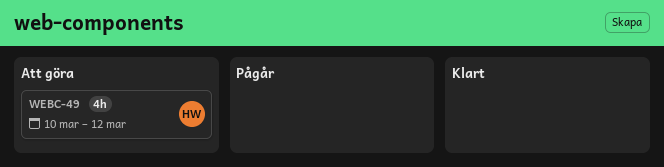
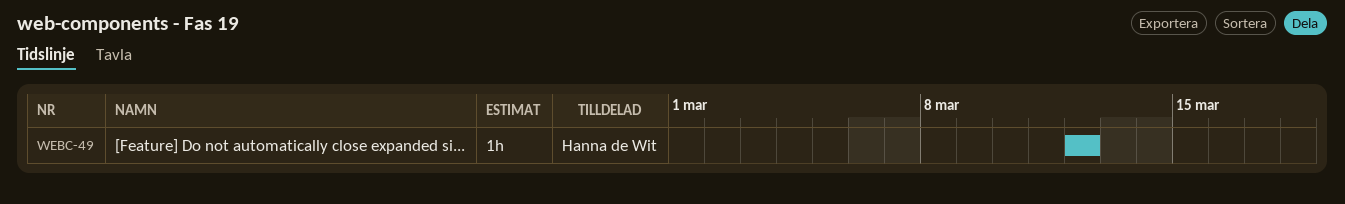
WEBC-49, estimate: 4h -> 1h
WEBC-49, start: Mar 10 -> Mar 12

